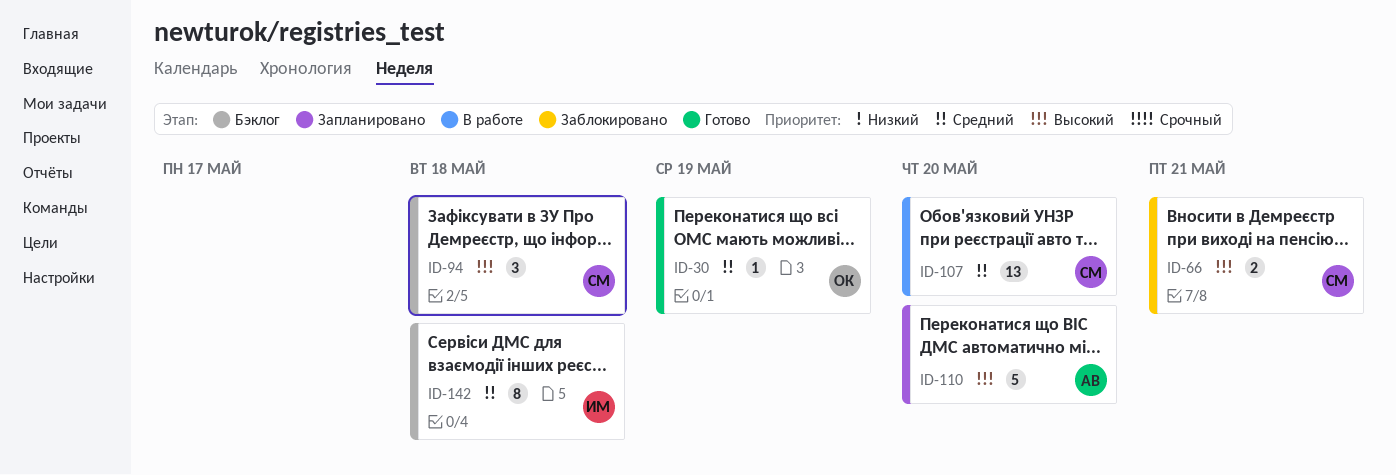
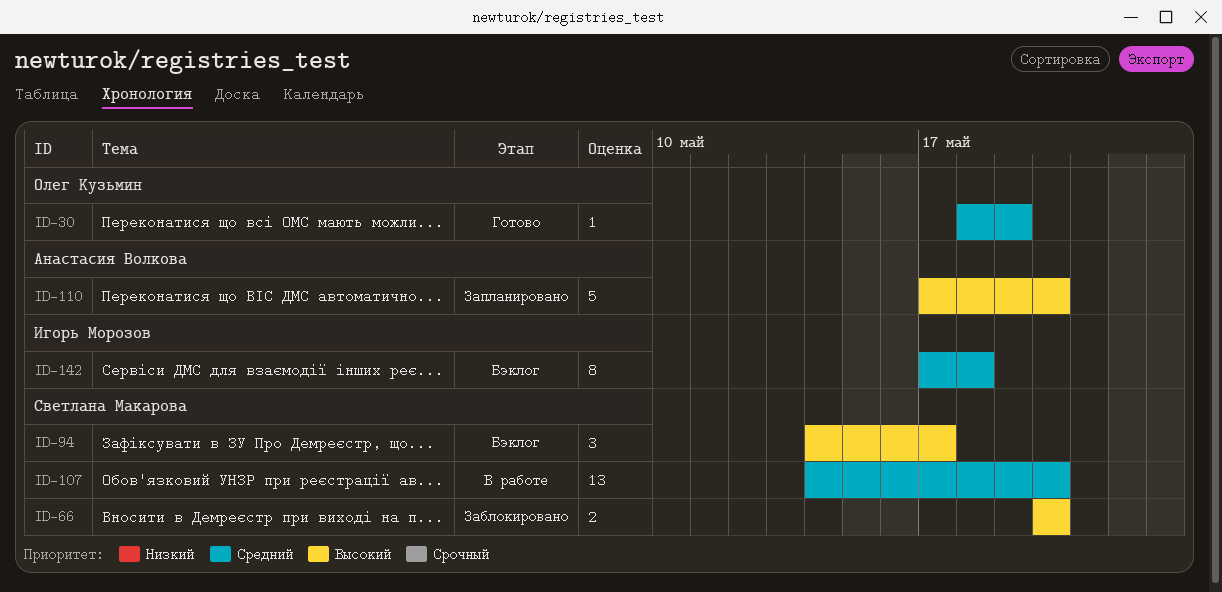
ID-66, due: May 21 -> May 20
ID-94, due: May 18 -> May 17

